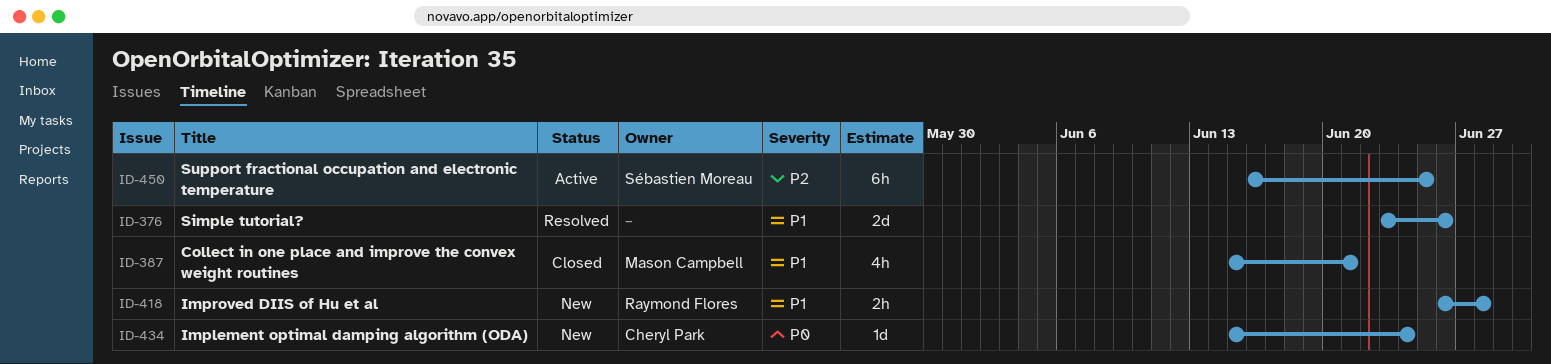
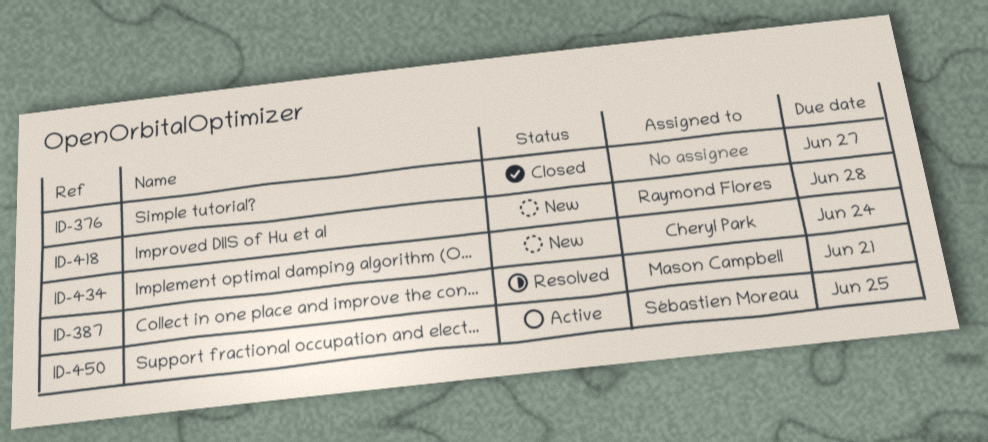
ID-376, status: Resolved -> Closed
ID-376, due: Jun 26 -> Jun 27
ID-387, status: Closed -> Resolved

